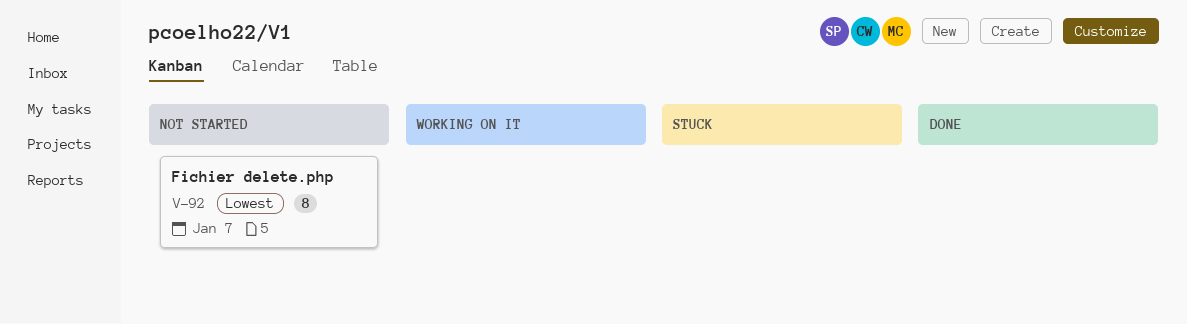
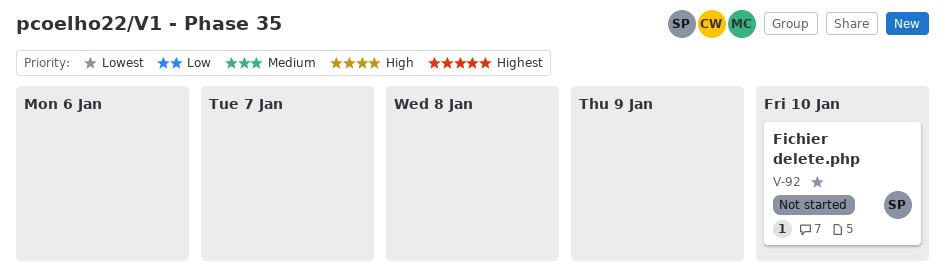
V-92, estimate: 8 -> 1
V-92, due: Jan 7 -> Jan 10

